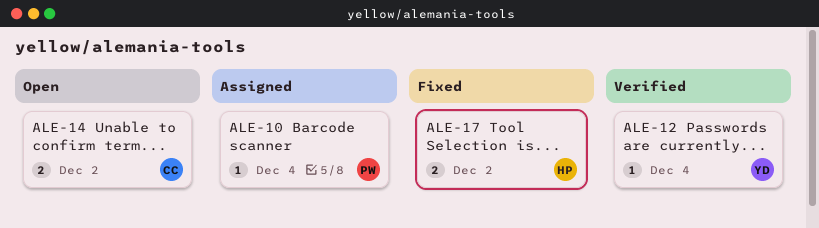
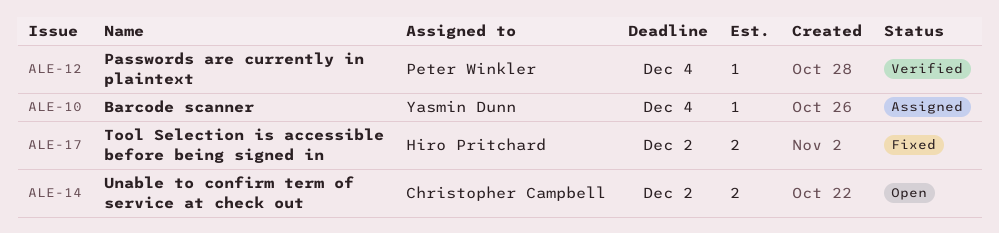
ALE-10, owner: Peter Winkler -> Yasmin Dunn
ALE-12, owner: Yasmin Dunn -> Peter Winkler

